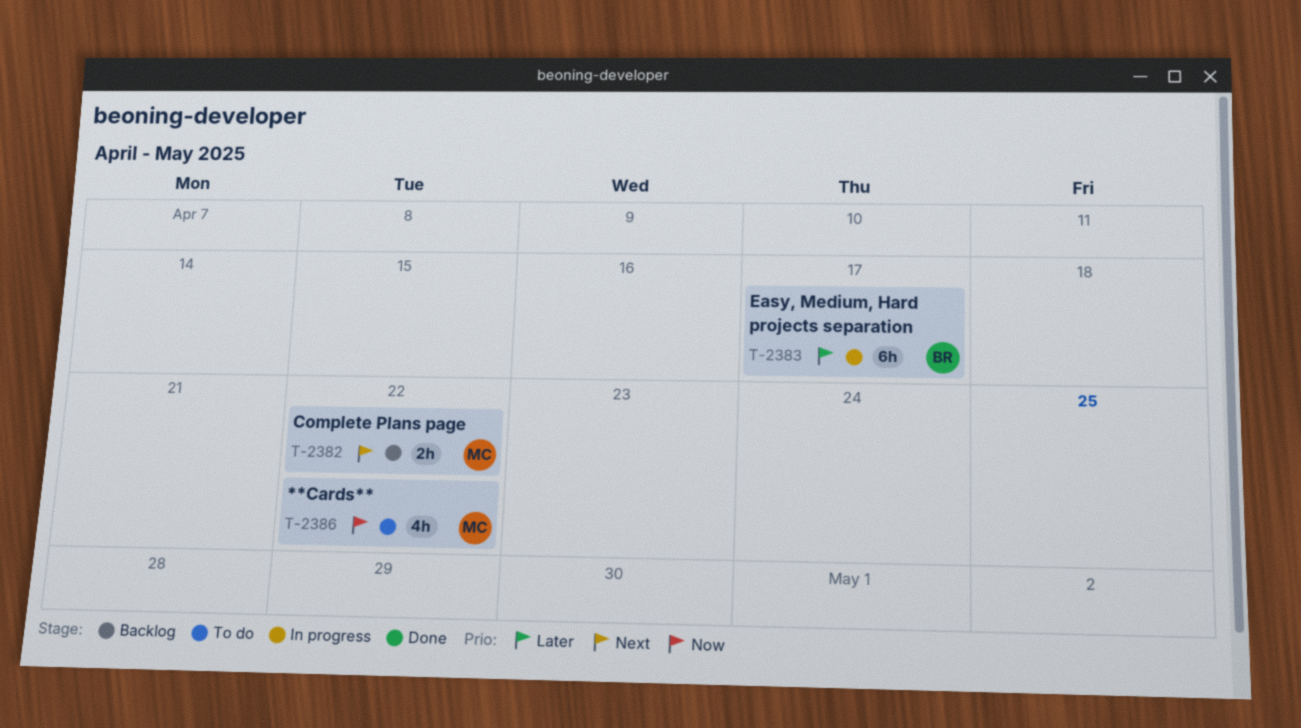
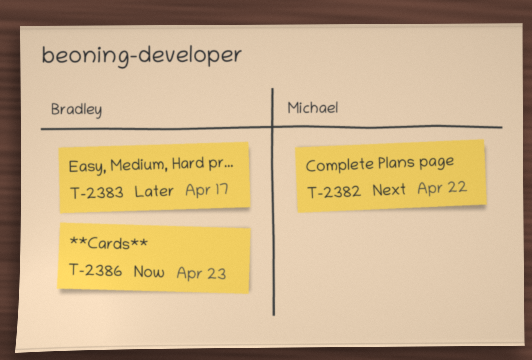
T-2386, owner: Michael -> Bradley
T-2386, due: Apr 22 -> Apr 23

